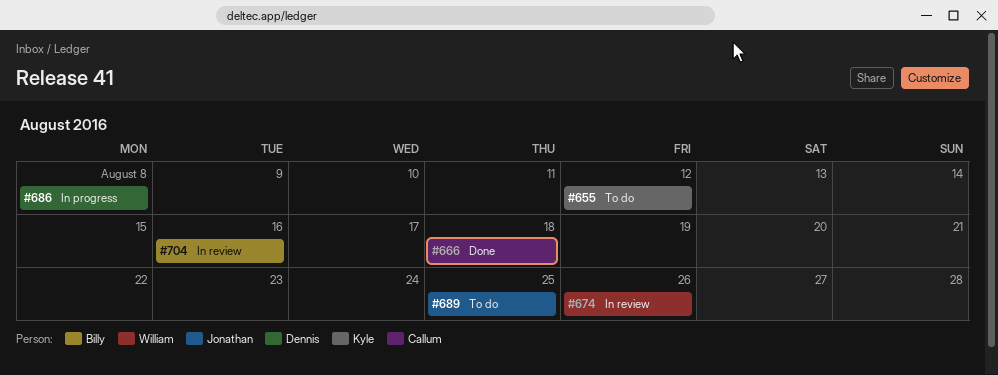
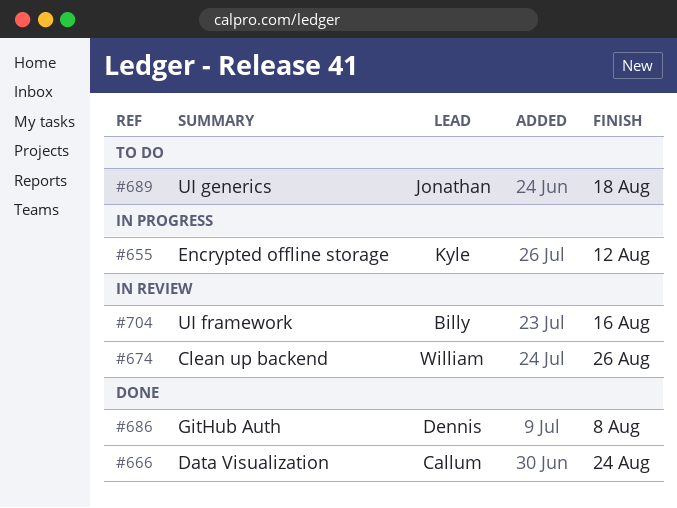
#655, status: To do -> In progress
#666, due: Aug 18 -> Aug 24
#686, status: In progress -> Done
#689, due: Aug 25 -> Aug 18

